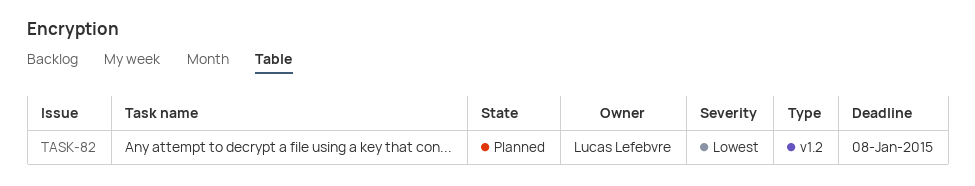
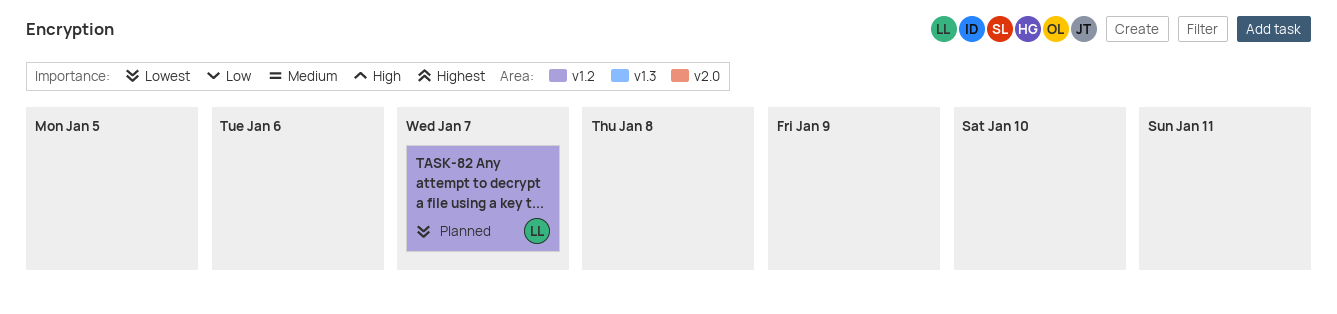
TASK-82, due: Jan 8 -> Jan 7

